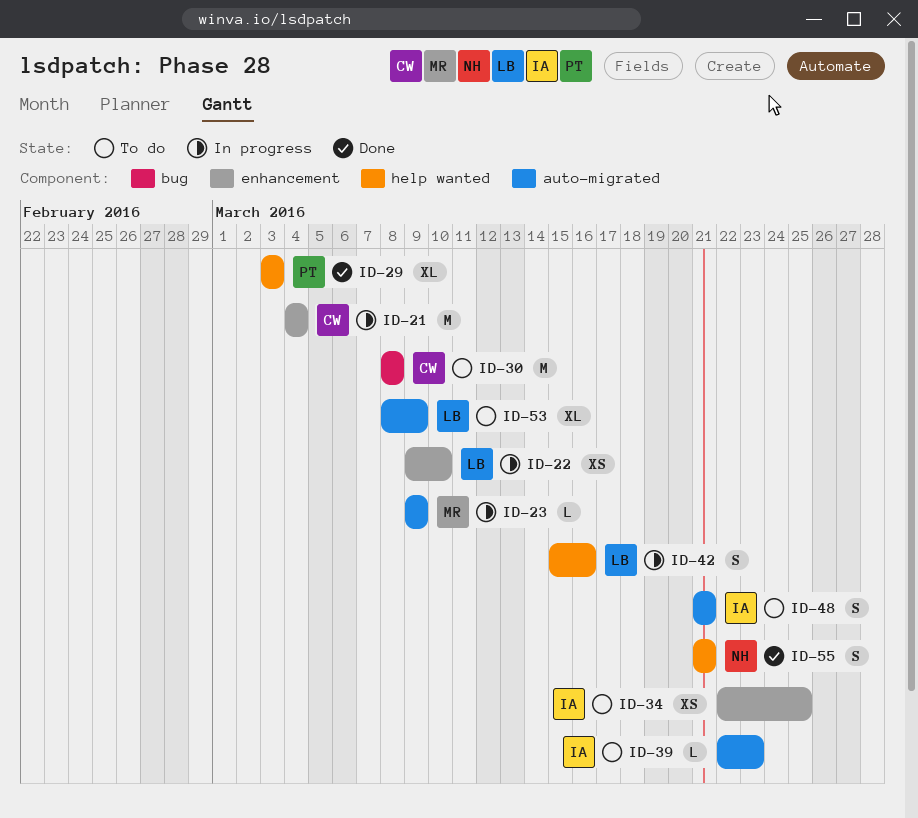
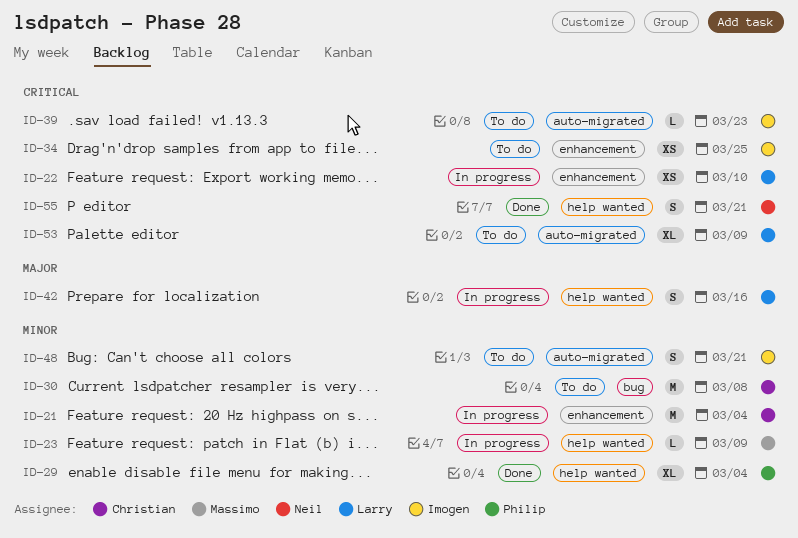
ID-23, label: auto-migrated -> help wanted
ID-29, due: Mar 3 -> Mar 4

